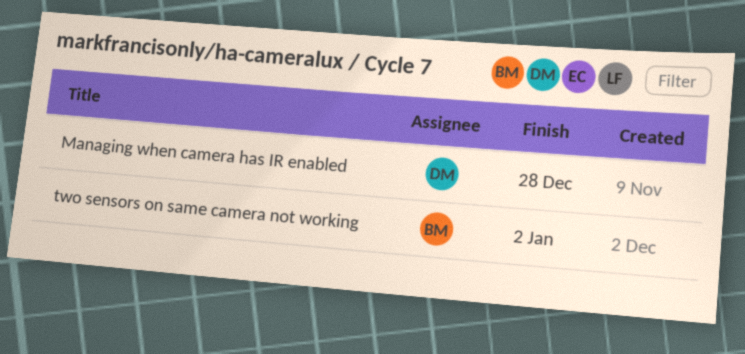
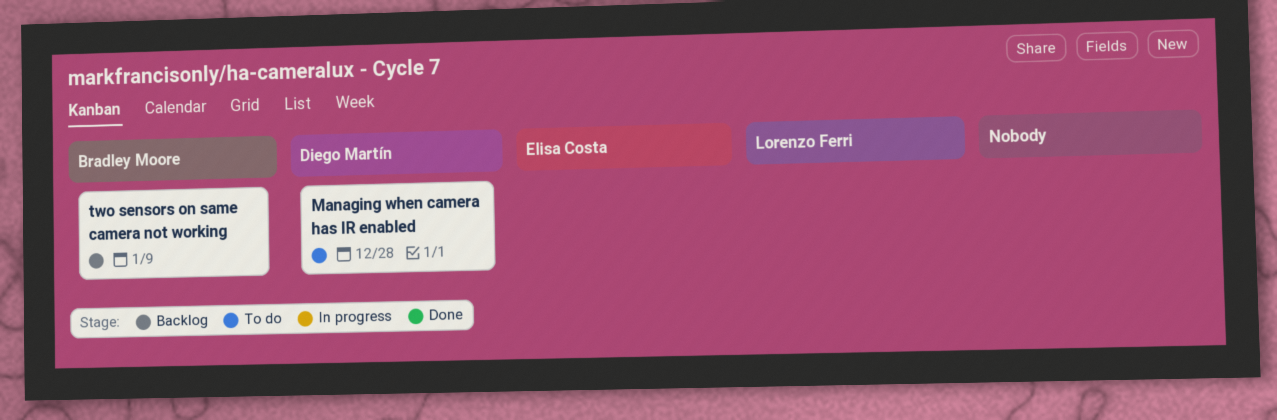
two sensors on same camera not working, due: Jan 2 -> Jan 9

